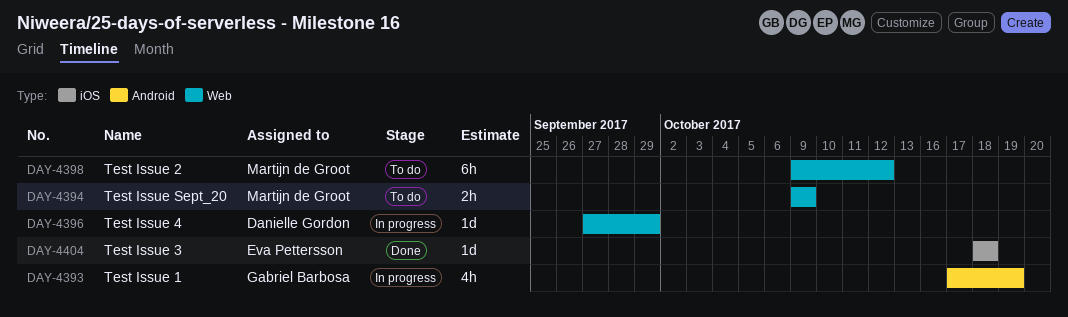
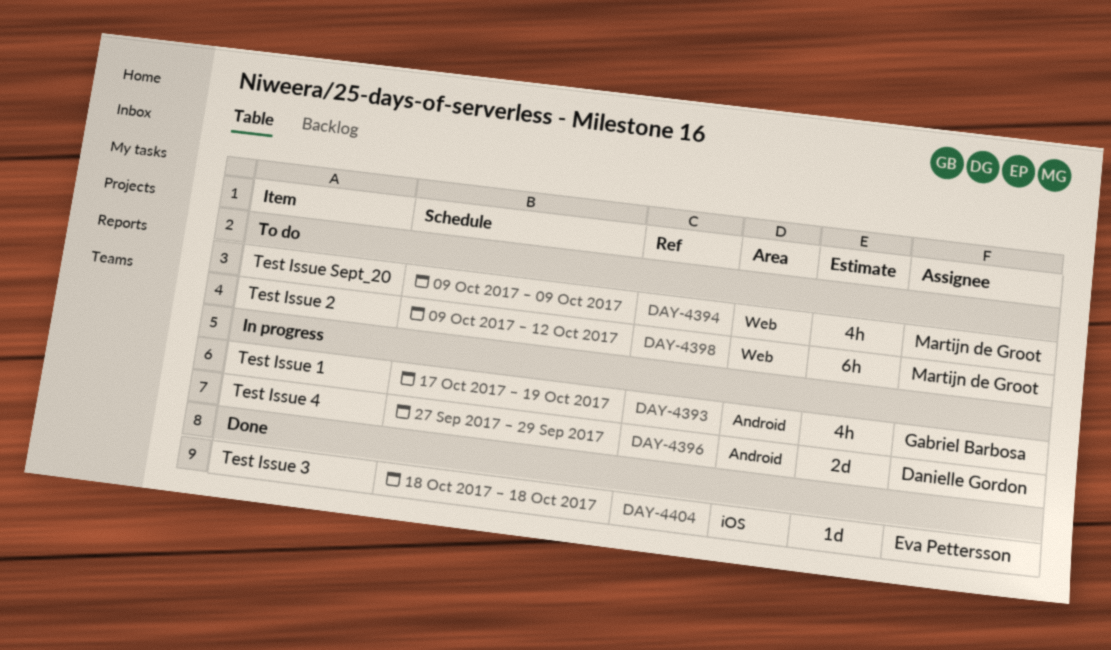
DAY-4394, estimate: 2h -> 4h
DAY-4396, label: Web -> Android
DAY-4396, estimate: 1d -> 2d

